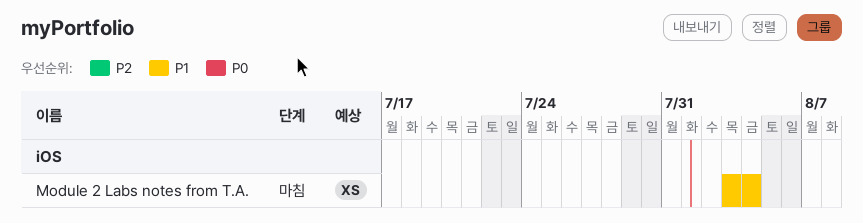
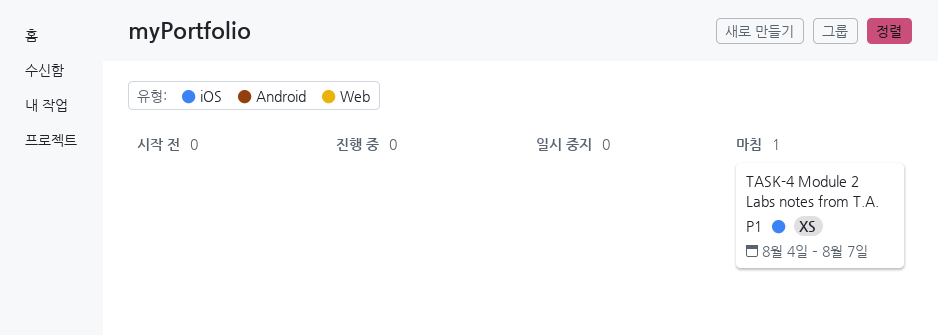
Module 2 Labs notes from T.A., start: Aug 3 -> Aug 4
Module 2 Labs notes from T.A., due: Aug 4 -> Aug 7

